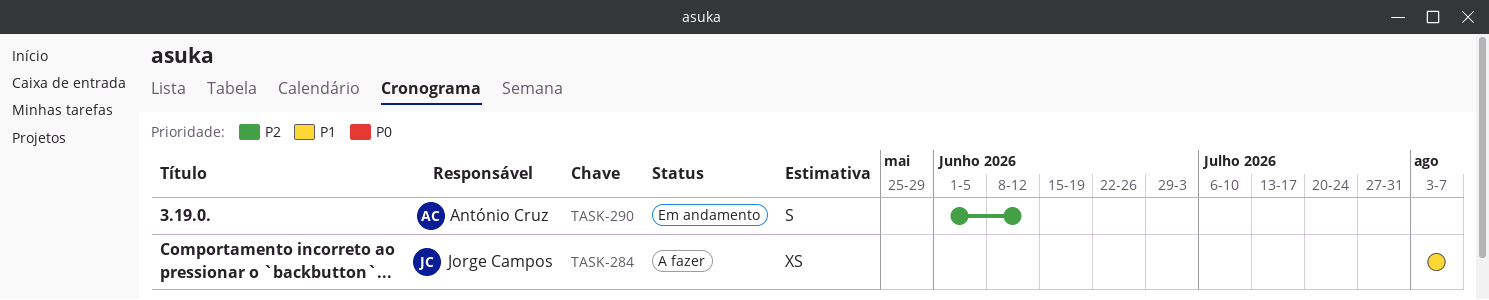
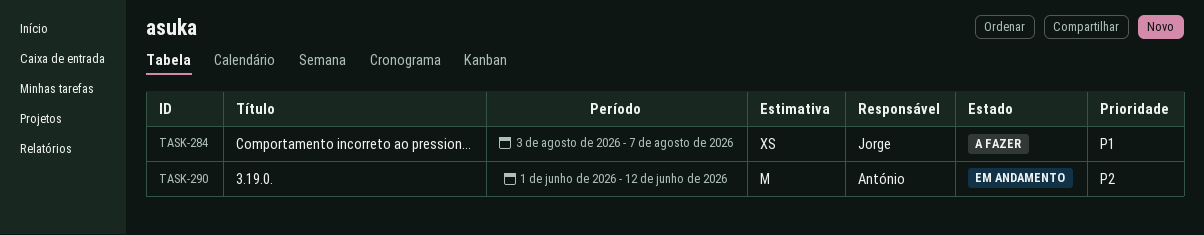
TASK-290, estimate: S -> M

